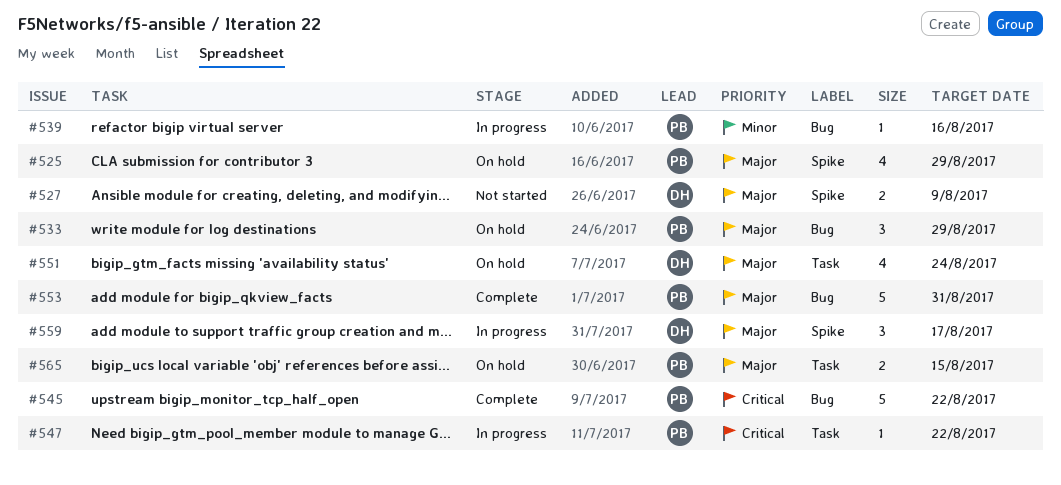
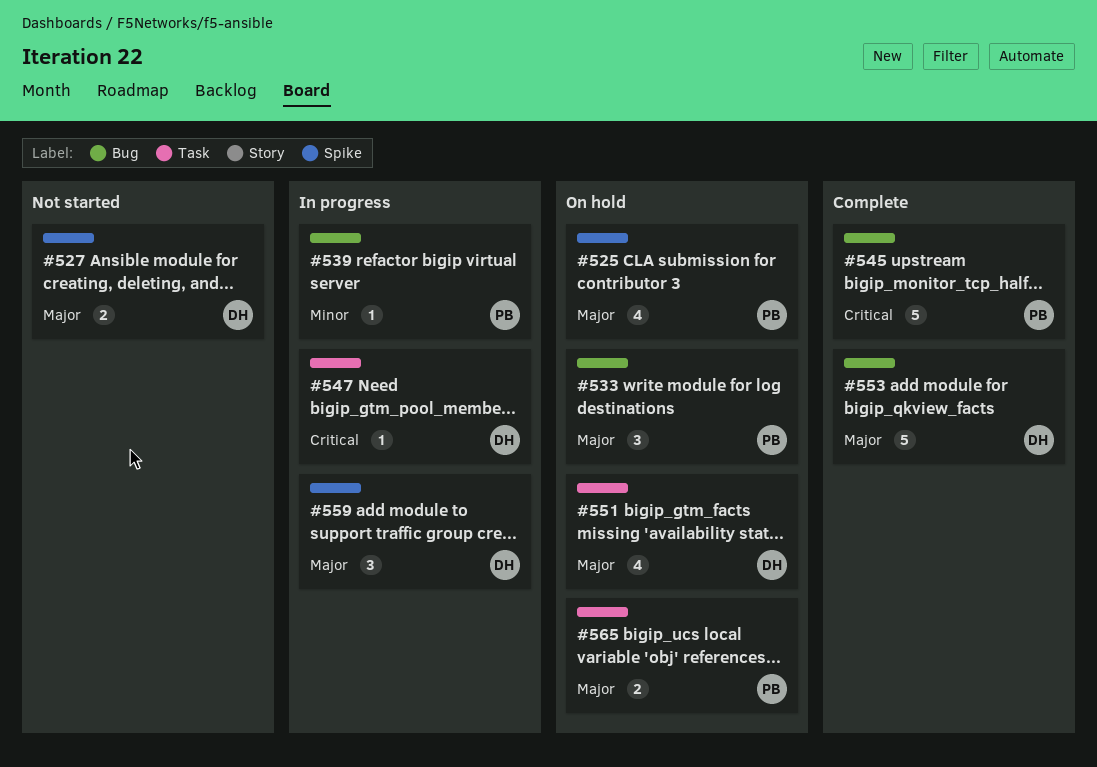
#547, owner: PB -> DH
#553, owner: PB -> DH

